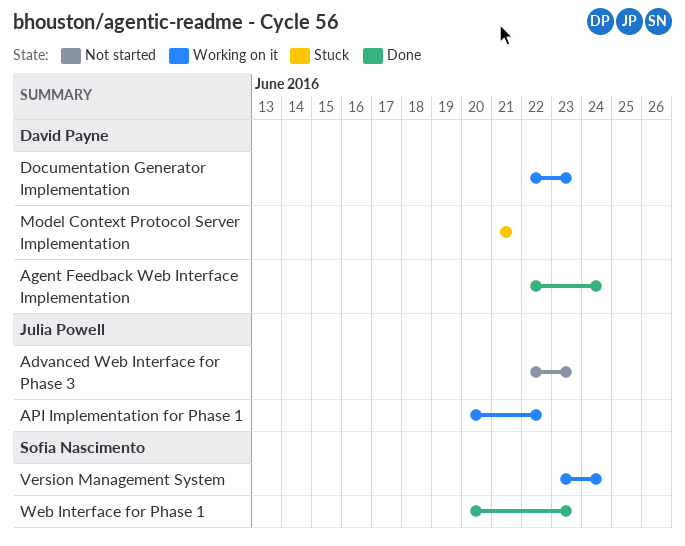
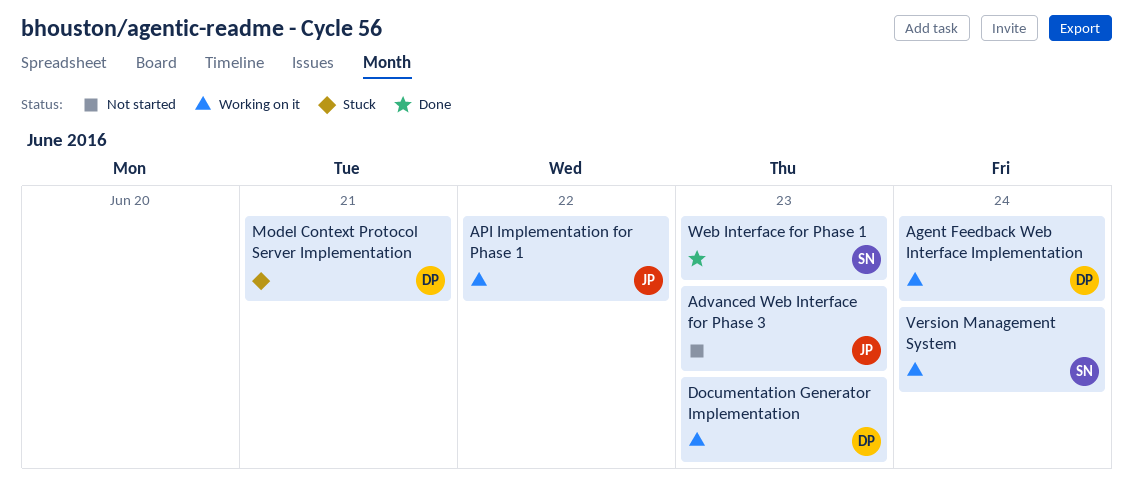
Agent Feedback Web Interface Implementation, status: Done -> Working on it

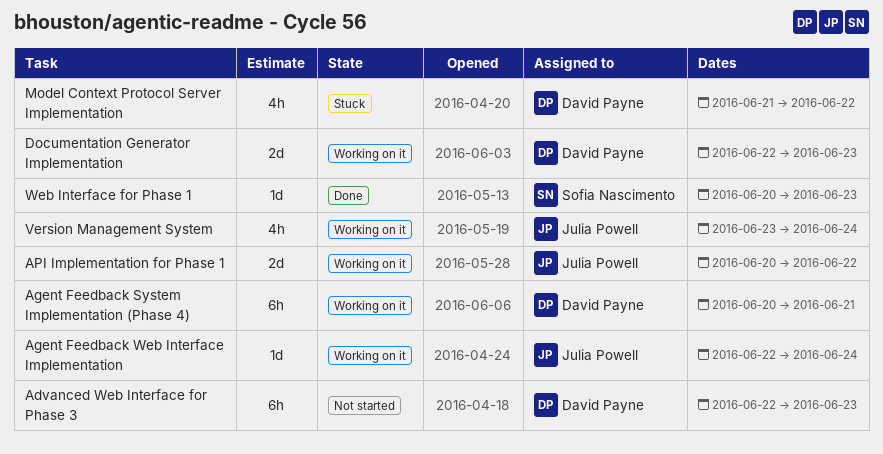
Advanced Web Interface for Phase 3, owner: Julia Powell -> David Payne
Agent Feedback System Implementation (Phase 4): none -> present
Agent Feedback Web Interface Implementation, owner: David Payne -> Julia Powell
Model Context Protocol Server Implementation, due: Jun 21 -> Jun 22
Version Management System, owner: Sofia Nascimento -> Julia Powell

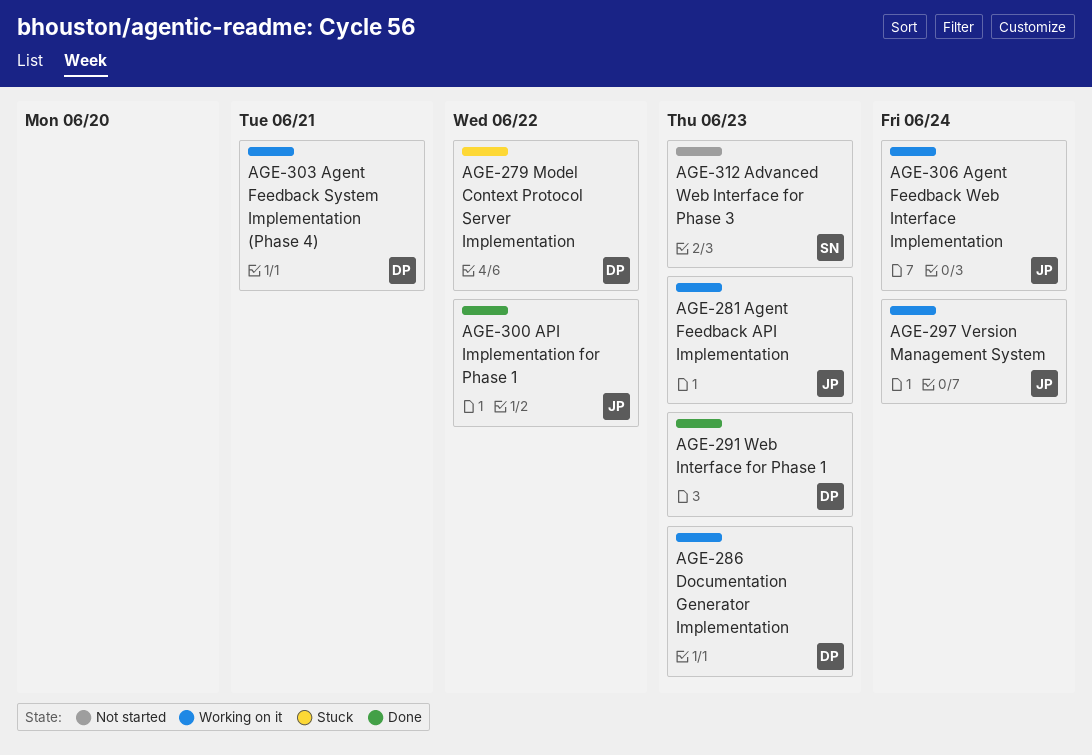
Advanced Web Interface for Phase 3, owner: David Payne -> Sofia Nascimento
Agent Feedback API Implementation: none -> present
API Implementation for Phase 1, status: Working on it -> Done
Web Interface for Phase 1, owner: Sofia Nascimento -> David Payne

